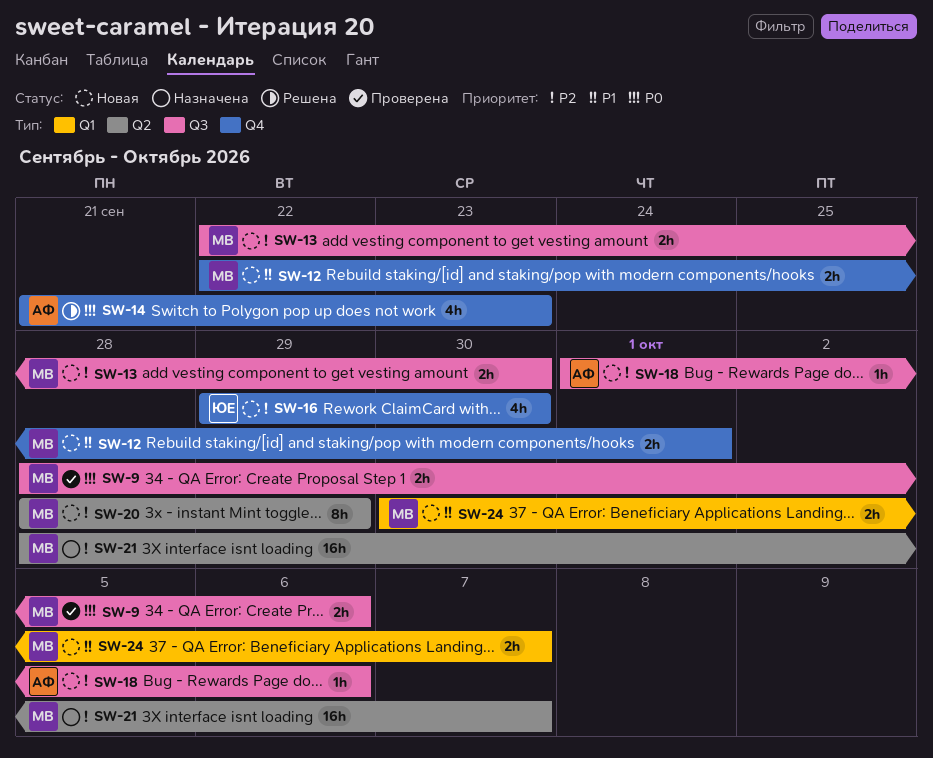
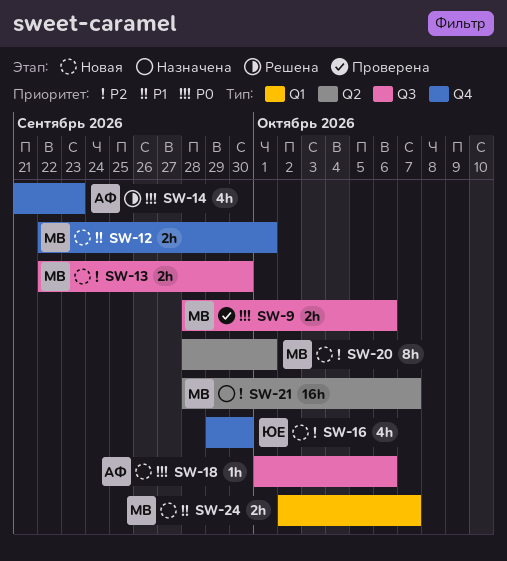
SW-18, priority: P2 -> P0
SW-20, due: Sep 29 -> Oct 1
SW-24, start: Sep 30 -> Oct 2

